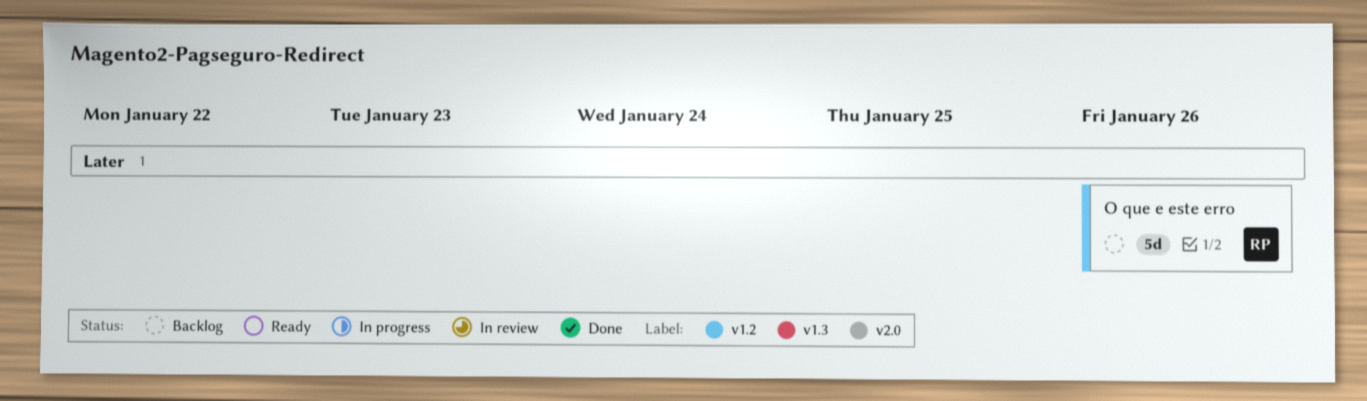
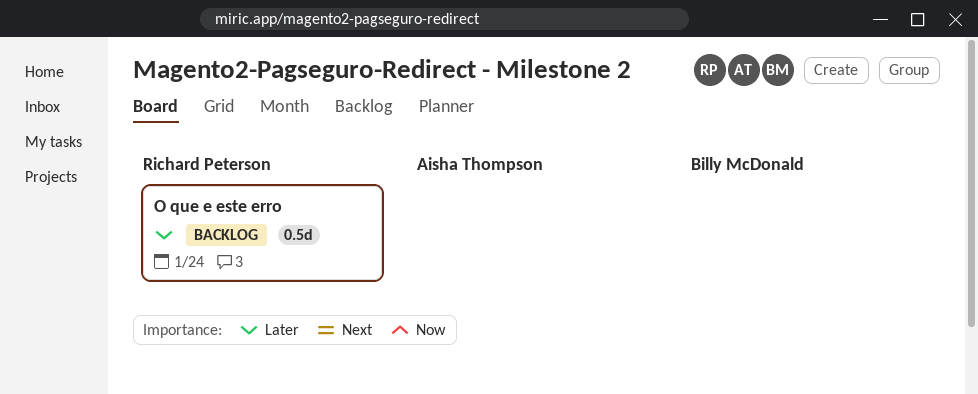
O que e este erro, estimate: 5d -> 0.5d
O que e este erro, due: Jan 26 -> Jan 24

